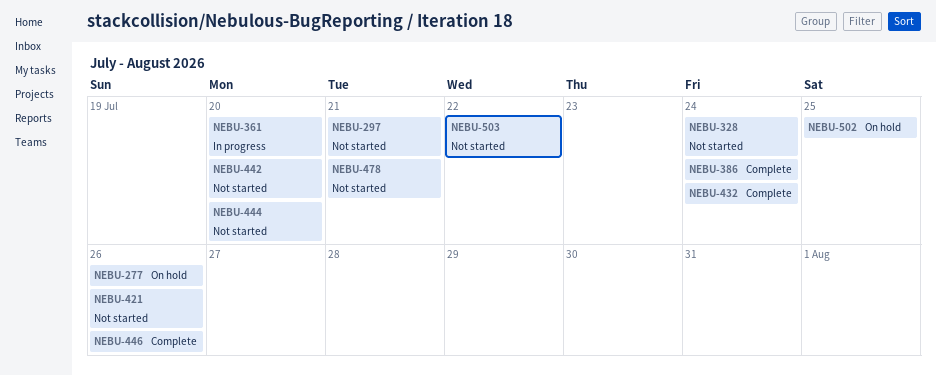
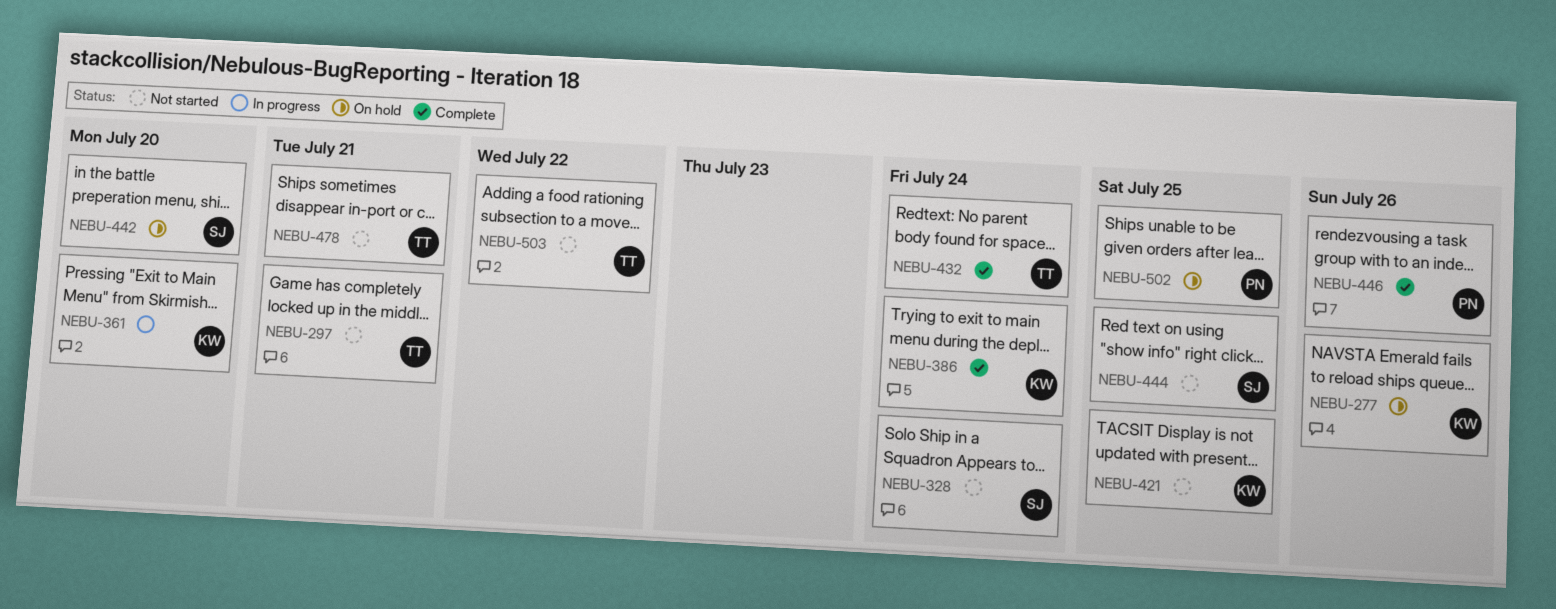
NEBU-421, due: Jul 26 -> Jul 25
NEBU-442, status: Not started -> On hold
NEBU-444, due: Jul 20 -> Jul 25

